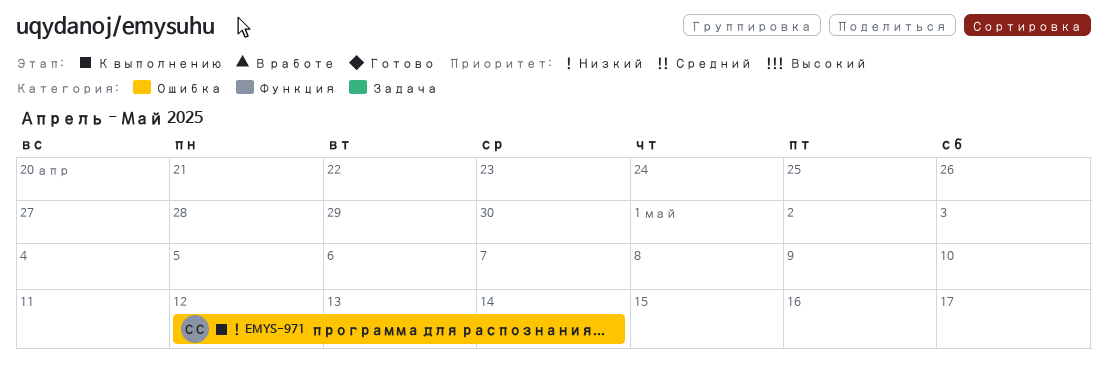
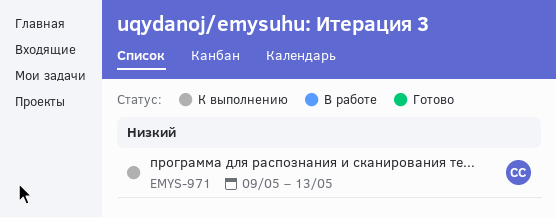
EMYS-971, start: May 12 -> May 9
EMYS-971, due: May 14 -> May 13

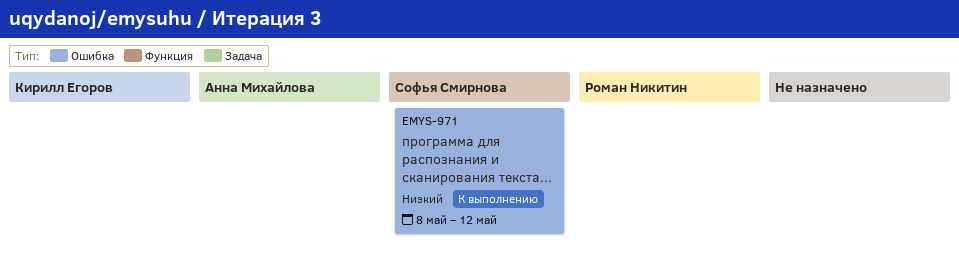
EMYS-971, start: May 9 -> May 8
EMYS-971, due: May 13 -> May 12

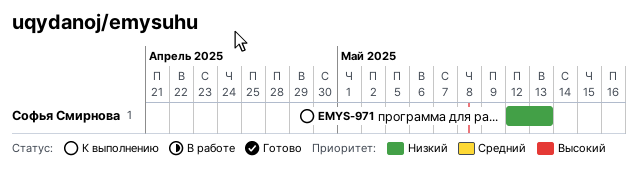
EMYS-971, start: May 8 -> May 12
EMYS-971, due: May 12 -> May 13

